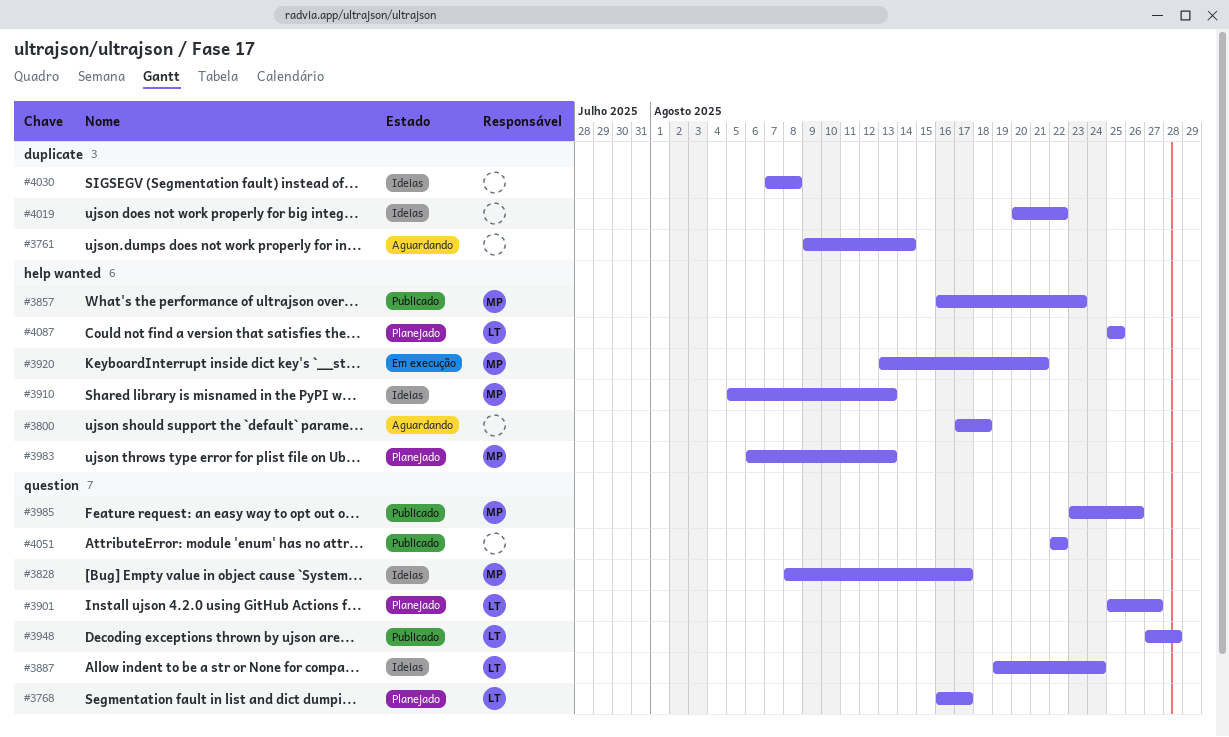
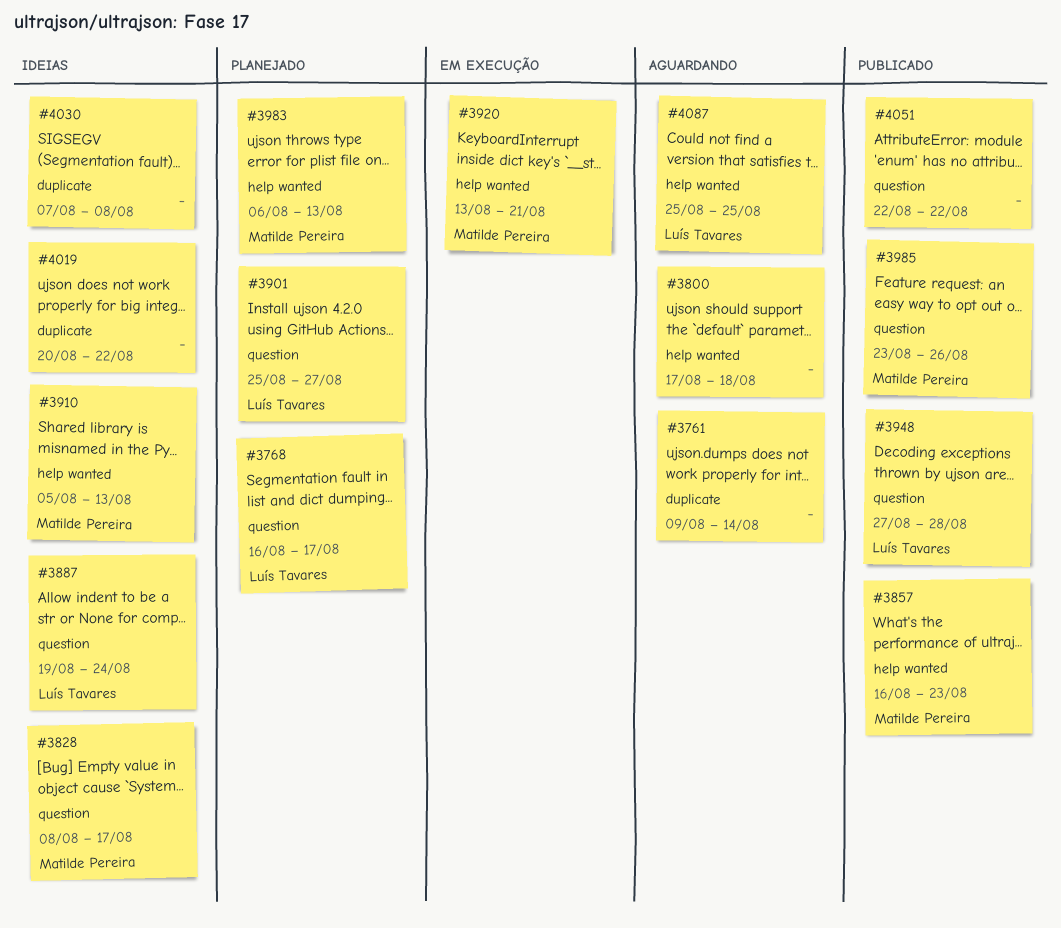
#4087, status: Planejado -> Aguardando

